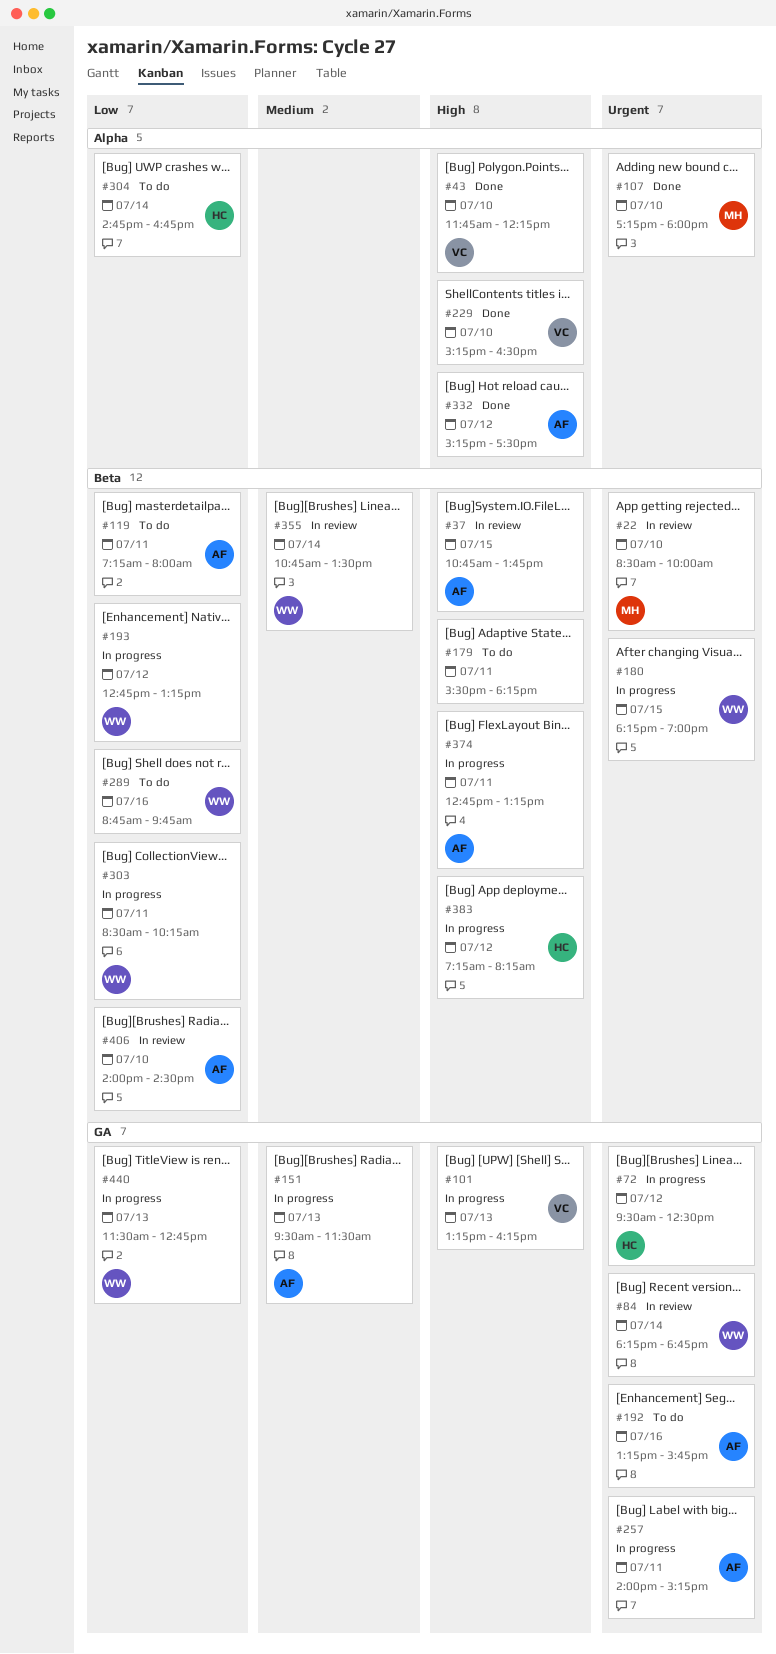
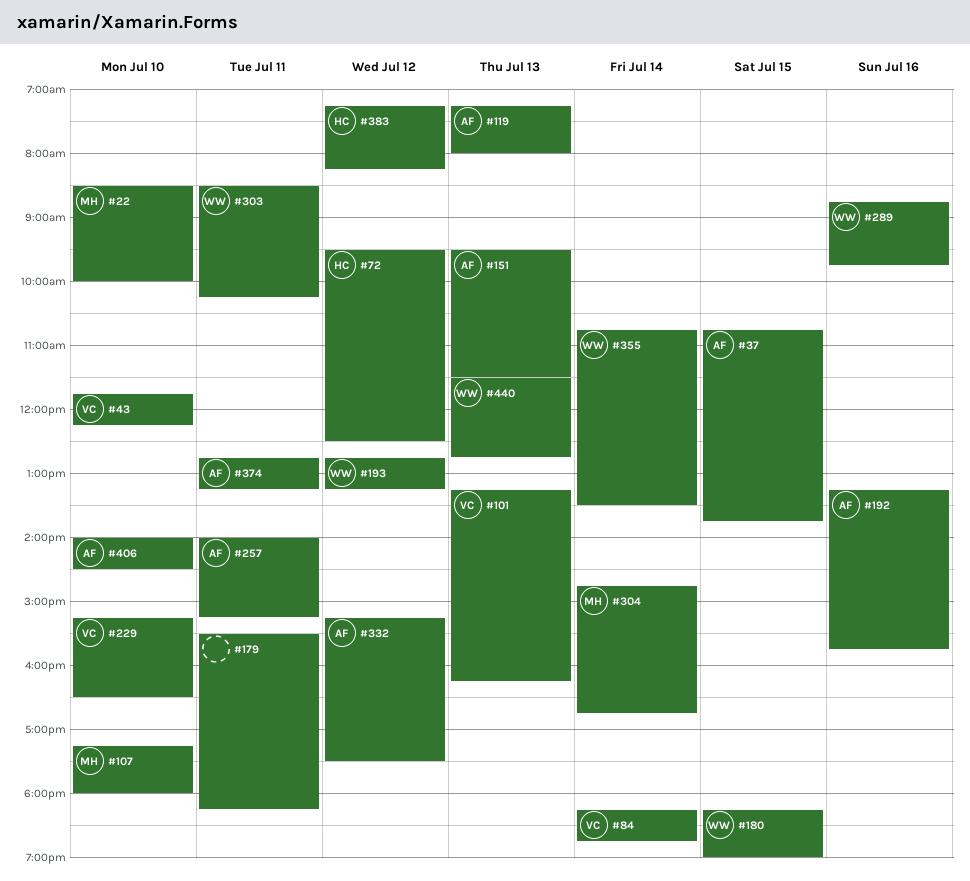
#84, owner: WW -> VC
#119, day: Jul 11 -> Jul 13
#304, owner: HC -> MH

